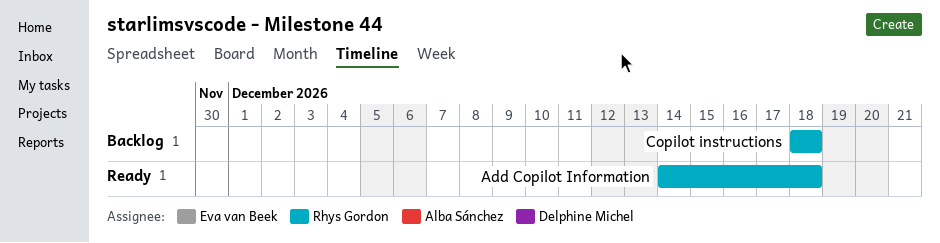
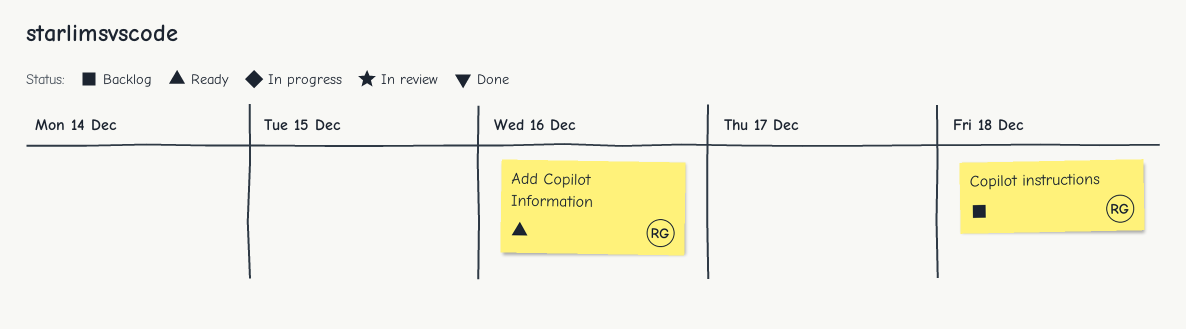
Add Copilot Information, due: Dec 18 -> Dec 16

